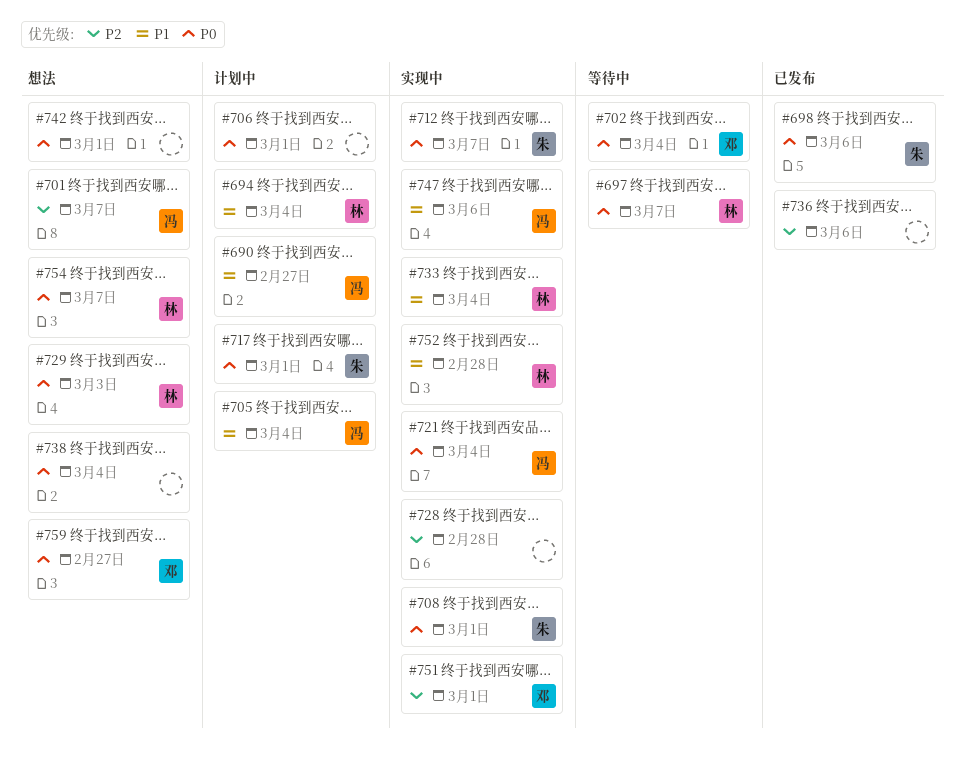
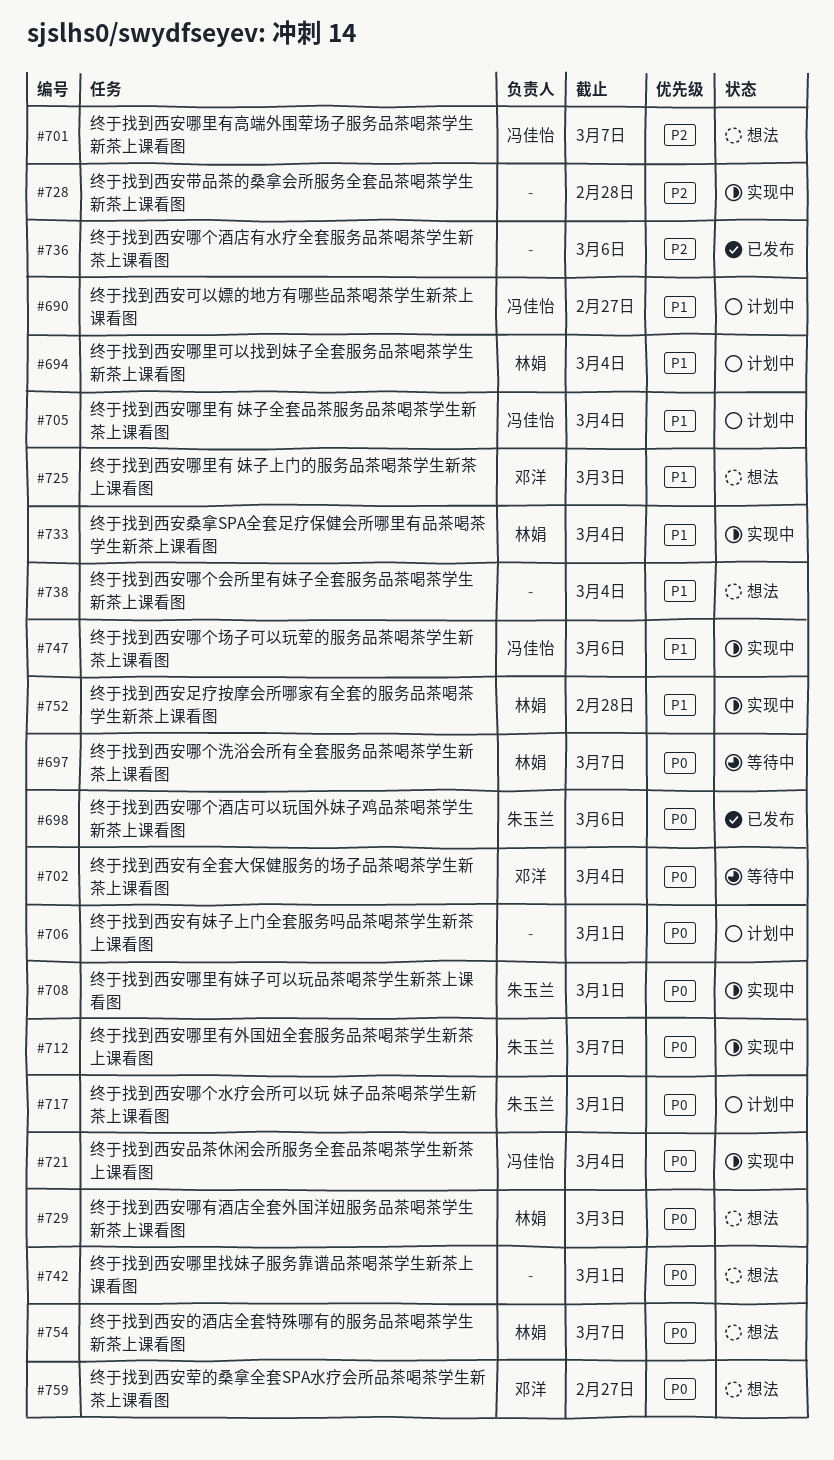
#725: none -> present
#738, priority: P0 -> P1
#751: present -> none

